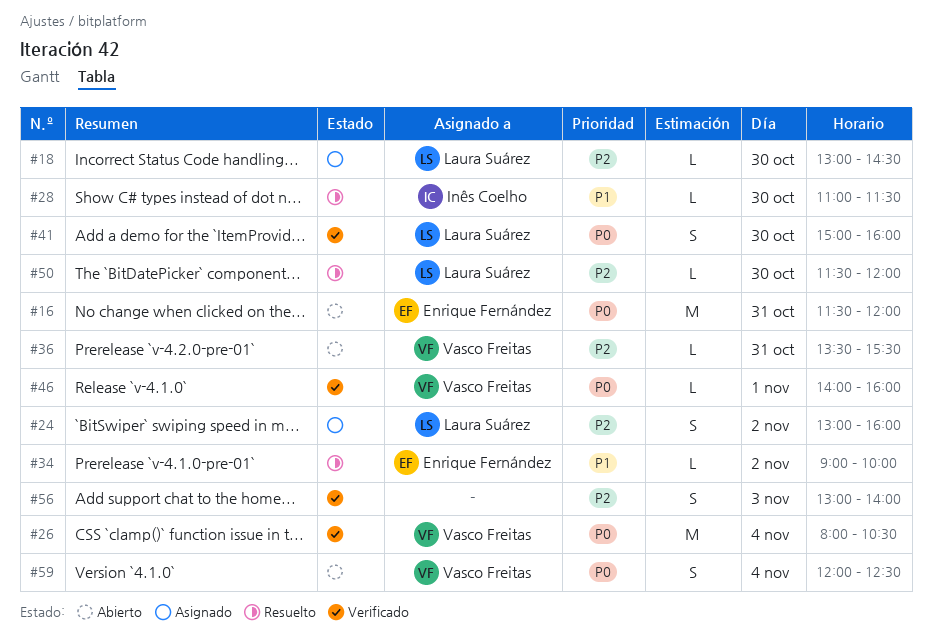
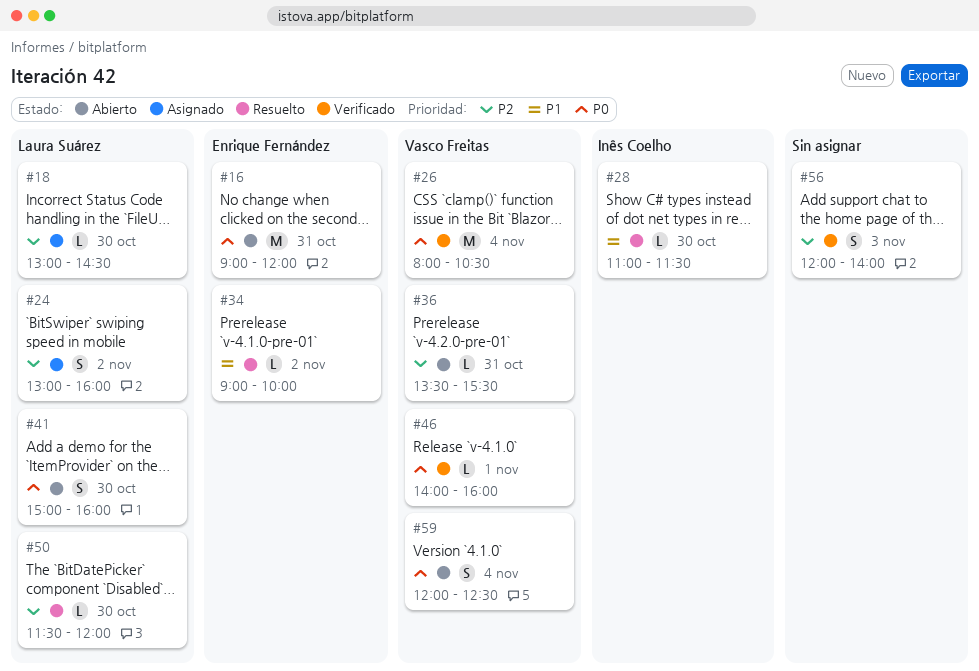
#16, begins: 11:30 -> 09:00
#41, status: Verificado -> Abierto
#56, begins: 13:00 -> 12:00

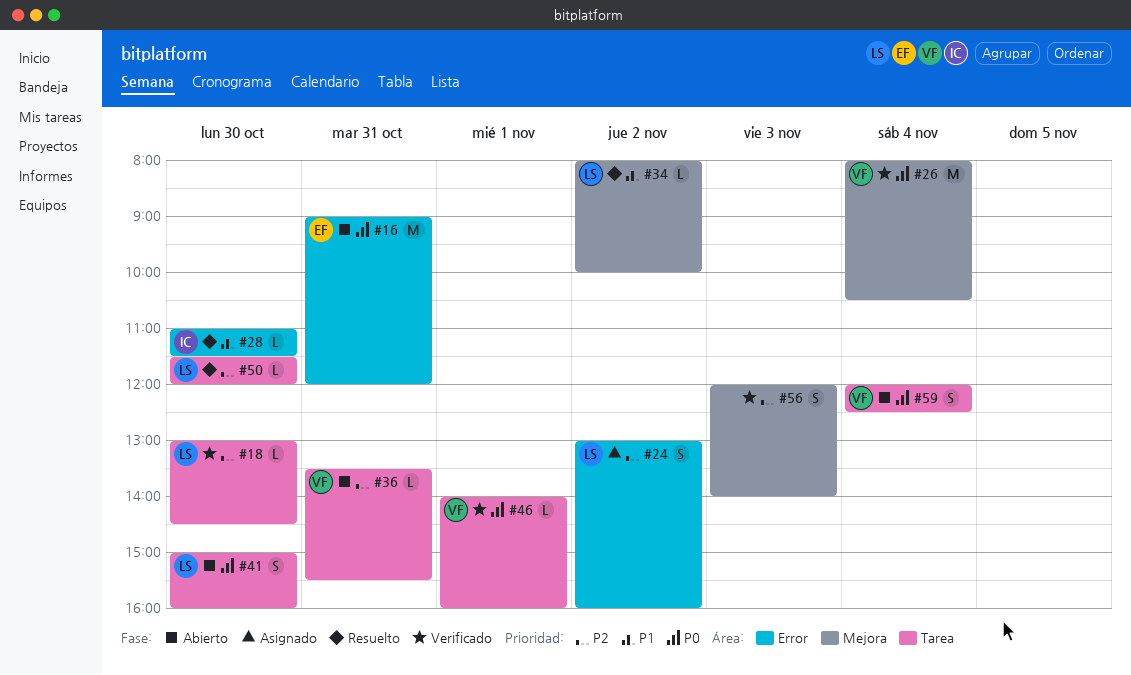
#18, status: Asignado -> Verificado
#34, owner: Enrique Fernández -> Laura Suárez
#34, begins: 09:00 -> 08:00

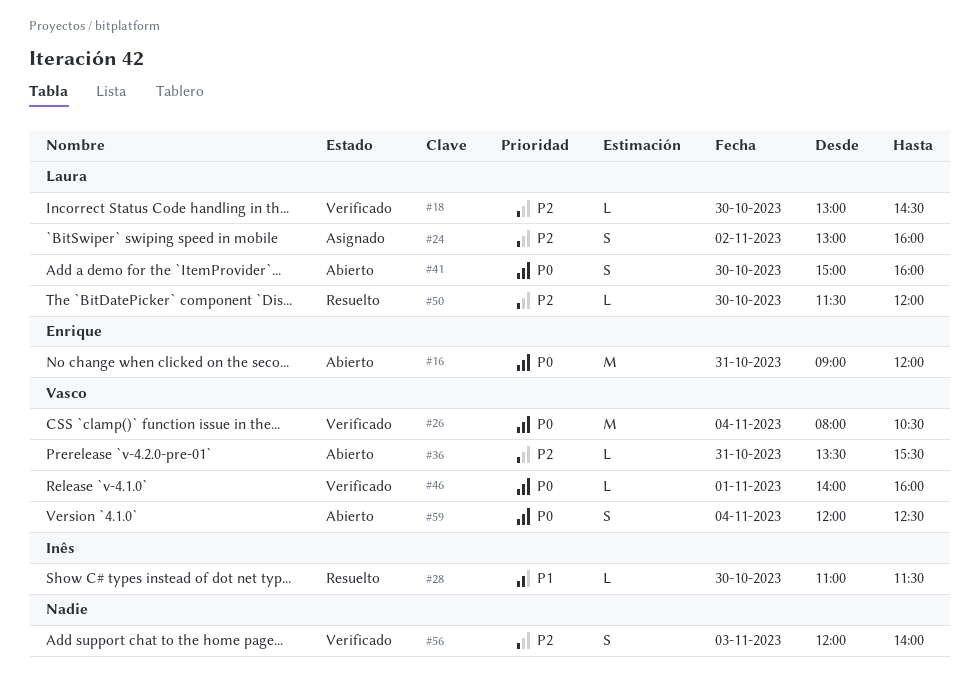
#34: present -> none

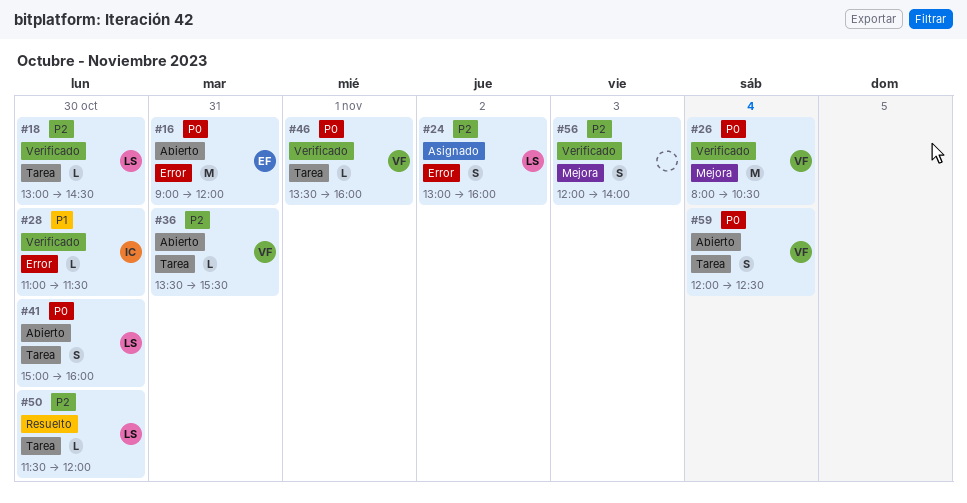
#28, status: Resuelto -> Verificado
#46, begins: 14:00 -> 13:30

